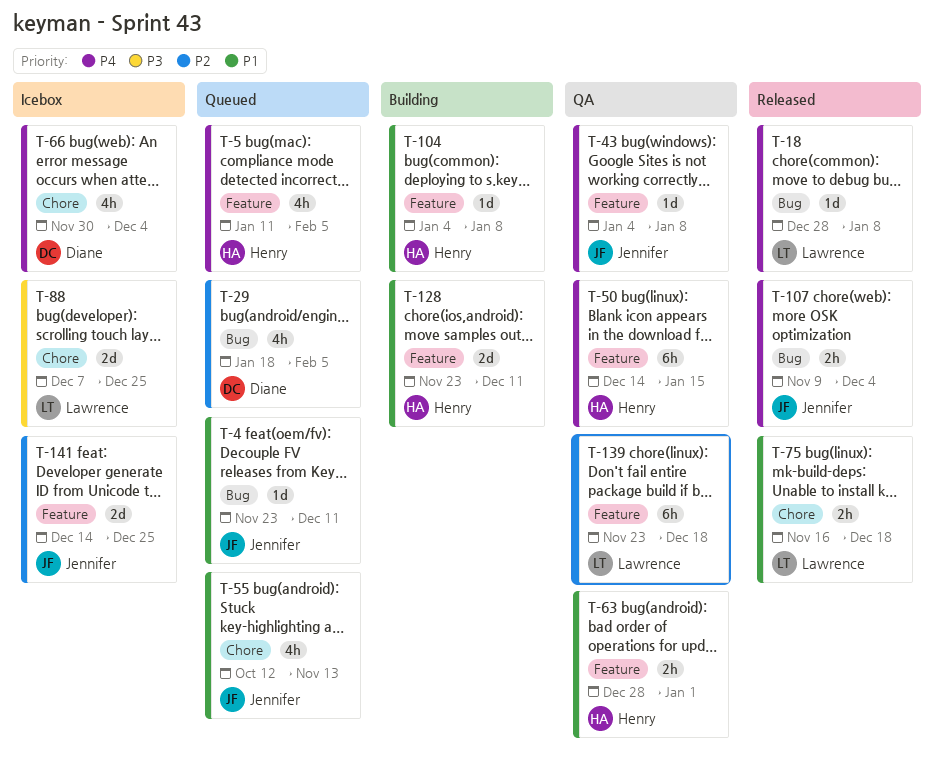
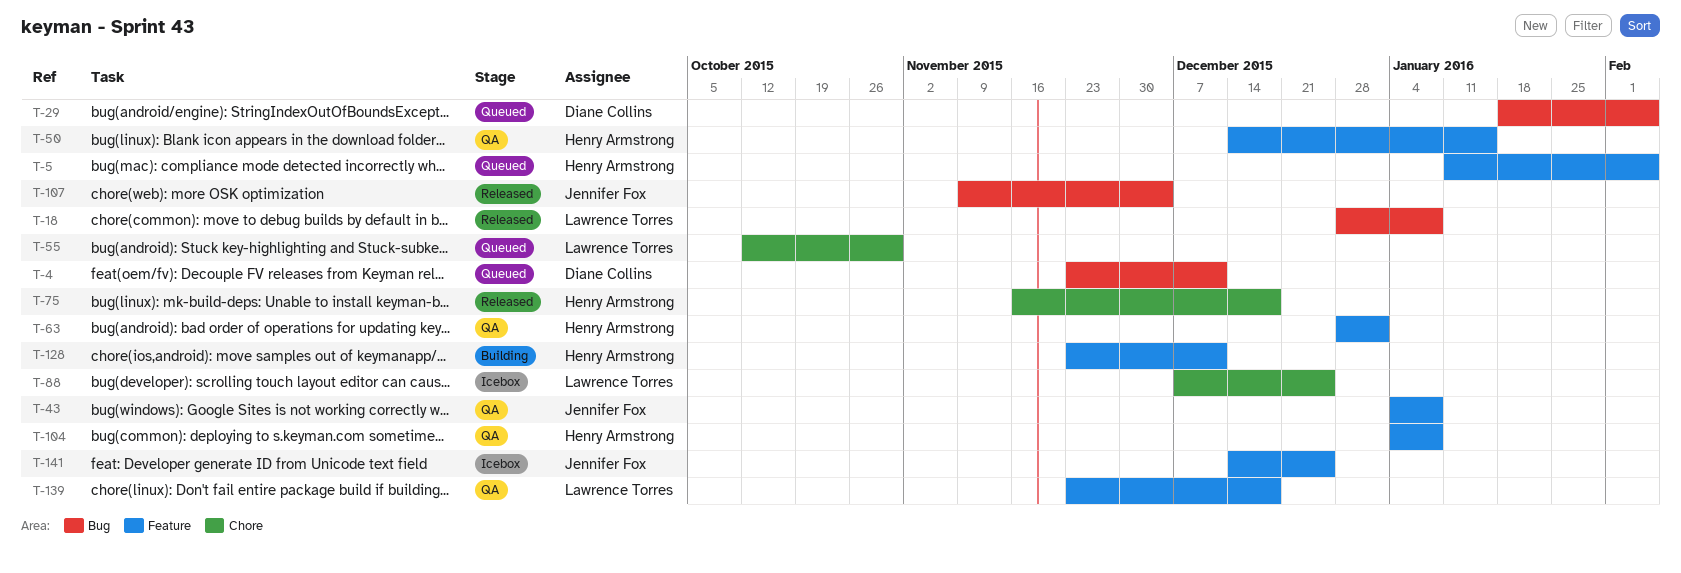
T-4, owner: Jennifer Fox -> Diane Collins
T-55, owner: Jennifer Fox -> Lawrence Torres
T-55, due: Nov 13 -> Oct 30
T-66: present -> none
T-75, owner: Lawrence Torres -> Henry Armstrong
T-104, status: Building -> QA

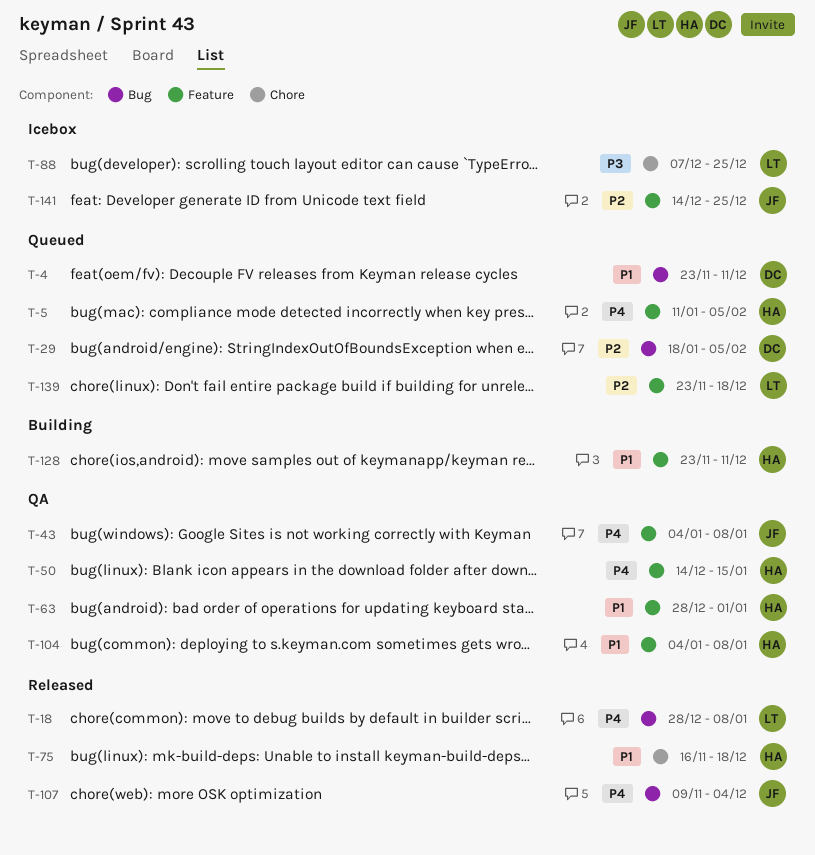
T-55: present -> none
T-139, status: QA -> Queued

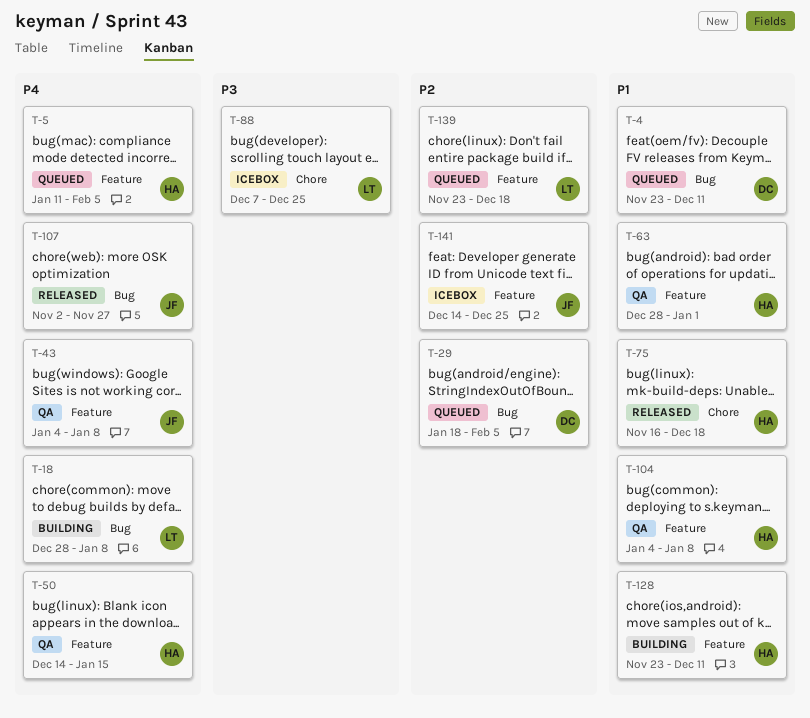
T-18, status: Released -> Building
T-107, start: Nov 9 -> Nov 2
T-107, due: Dec 4 -> Nov 27

